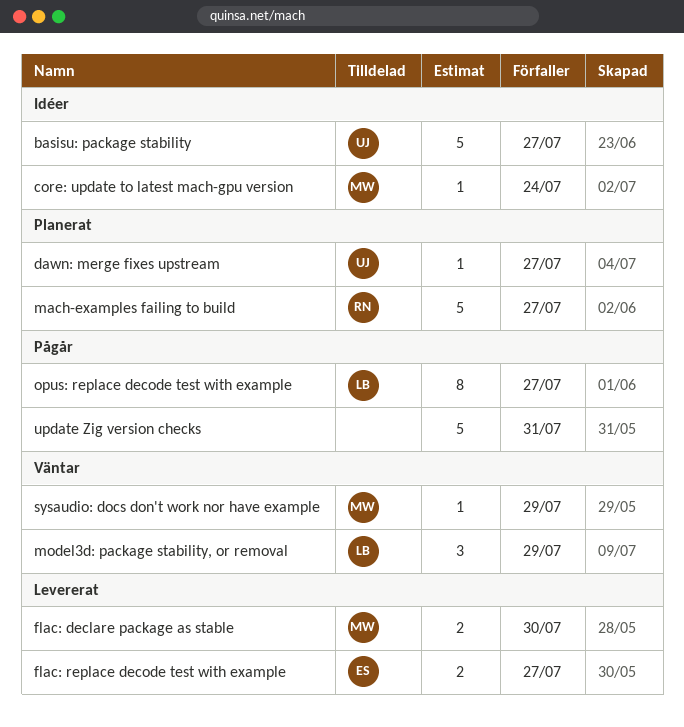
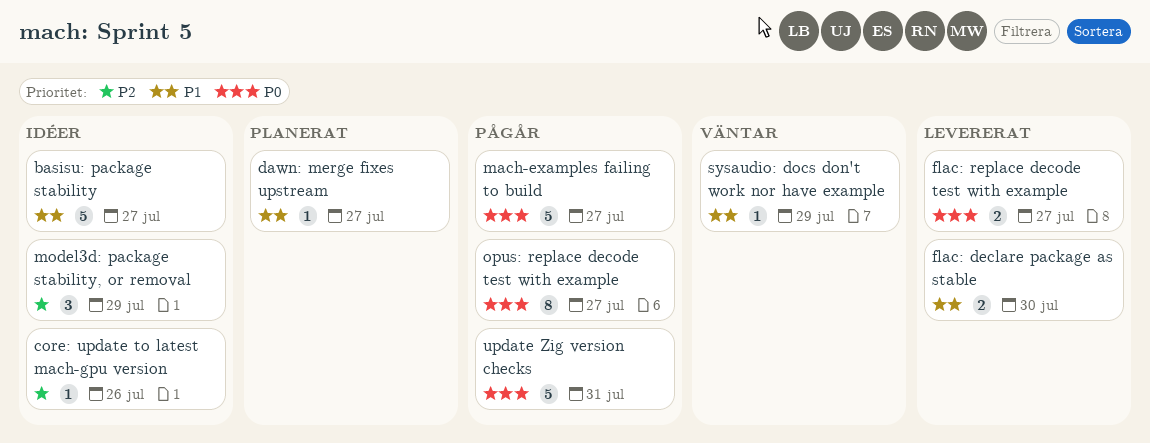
core: update to latest mach-gpu version, due: Jul 24 -> Jul 26
mach-examples failing to build, status: Planerat -> Pågår
model3d: package stability, or removal, status: Väntar -> Idéer

